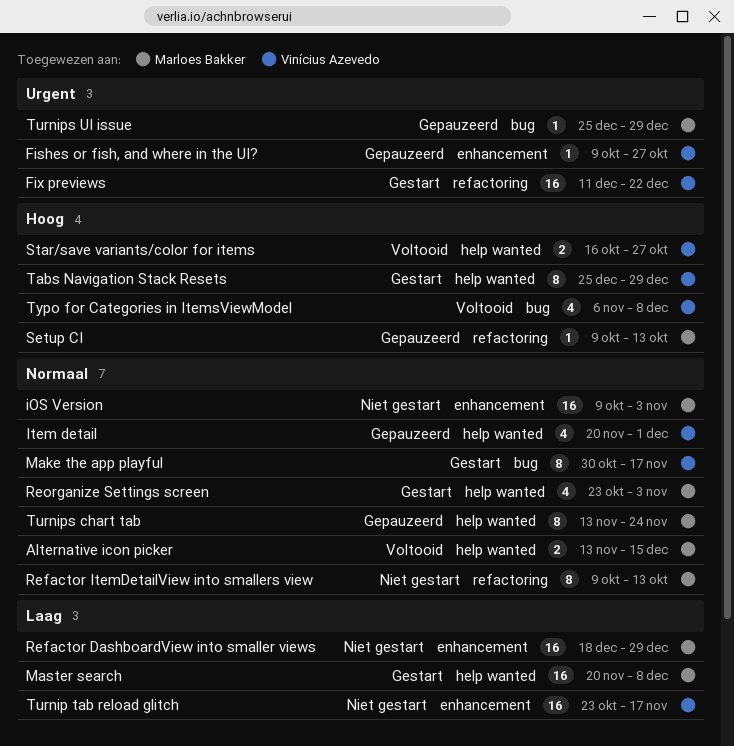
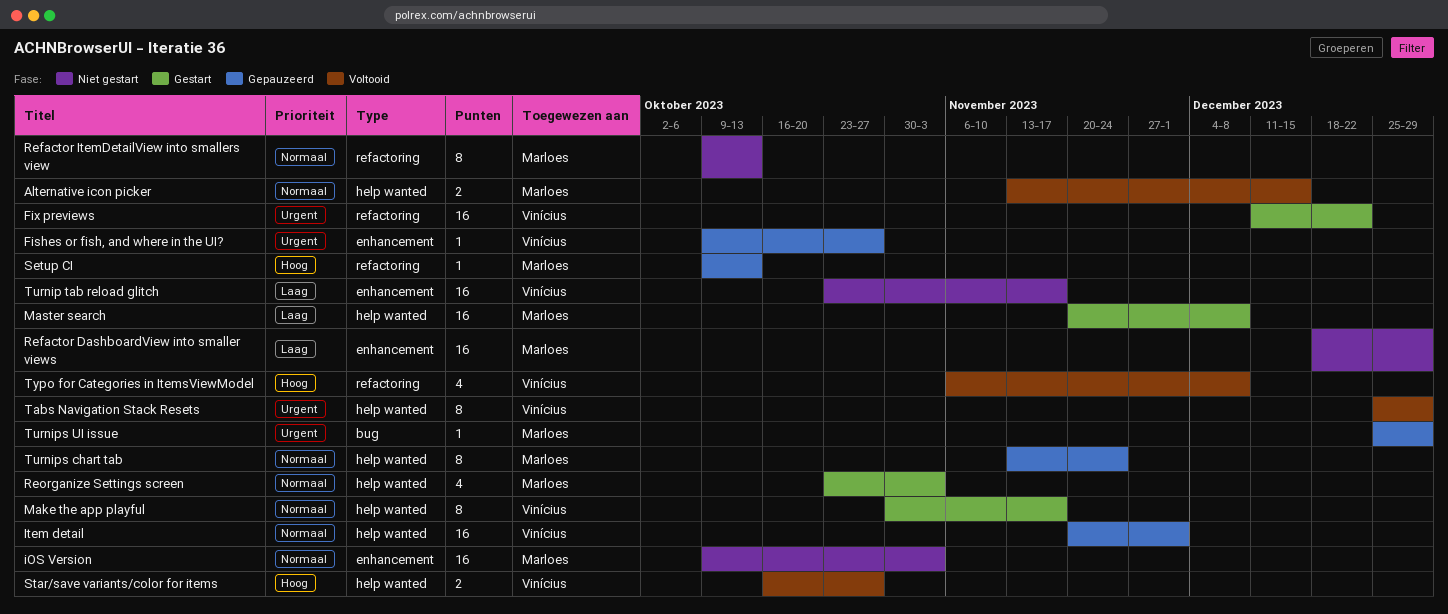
Item detail, estimate: 4 -> 16
Make the app playful, label: bug -> help wanted
Tabs Navigation Stack Resets, status: Gestart -> Voltooid
Tabs Navigation Stack Resets, priority: Hoog -> Urgent
Typo for Categories in ItemsViewModel, label: bug -> refactoring

